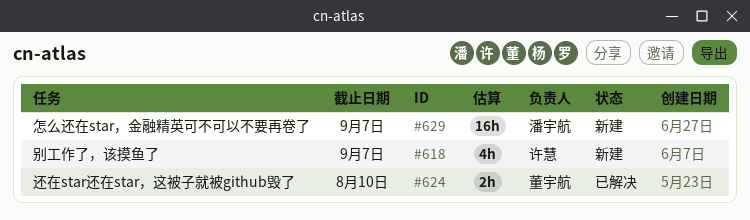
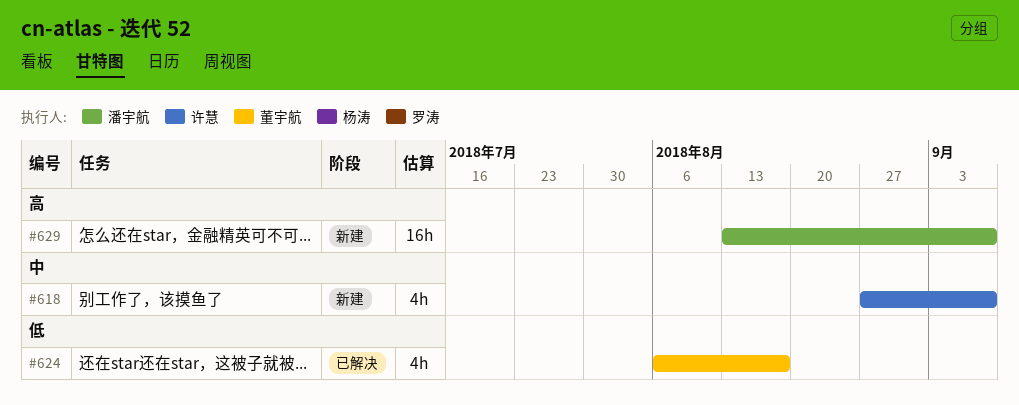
#624, estimate: 2h -> 4h
#624, due: Aug 10 -> Aug 17

